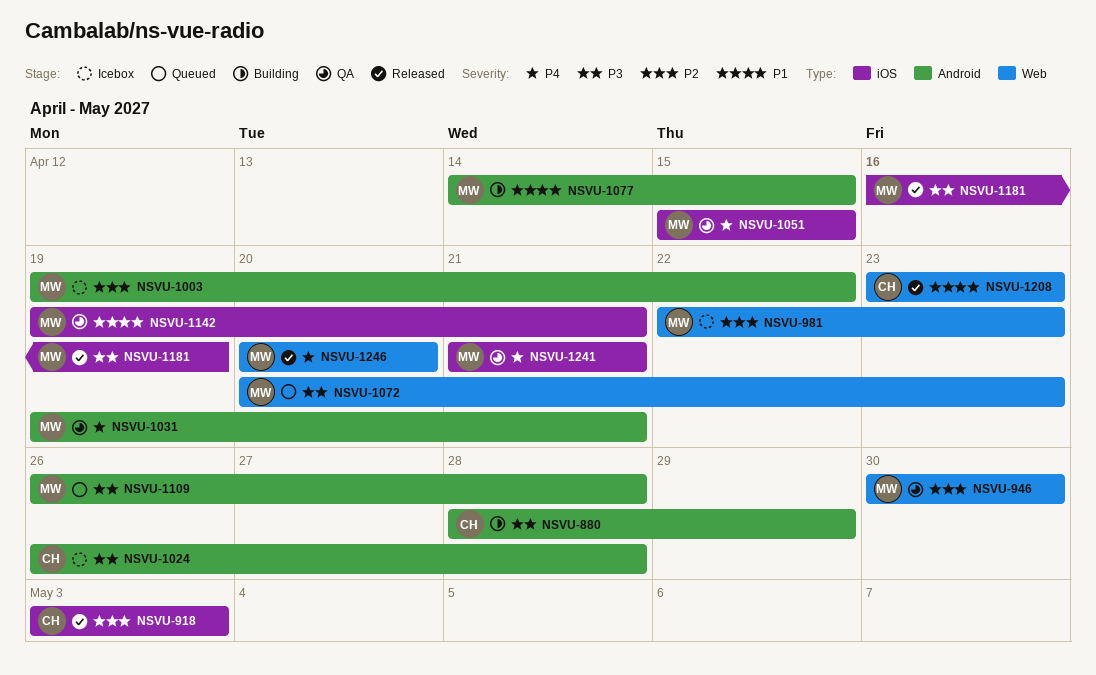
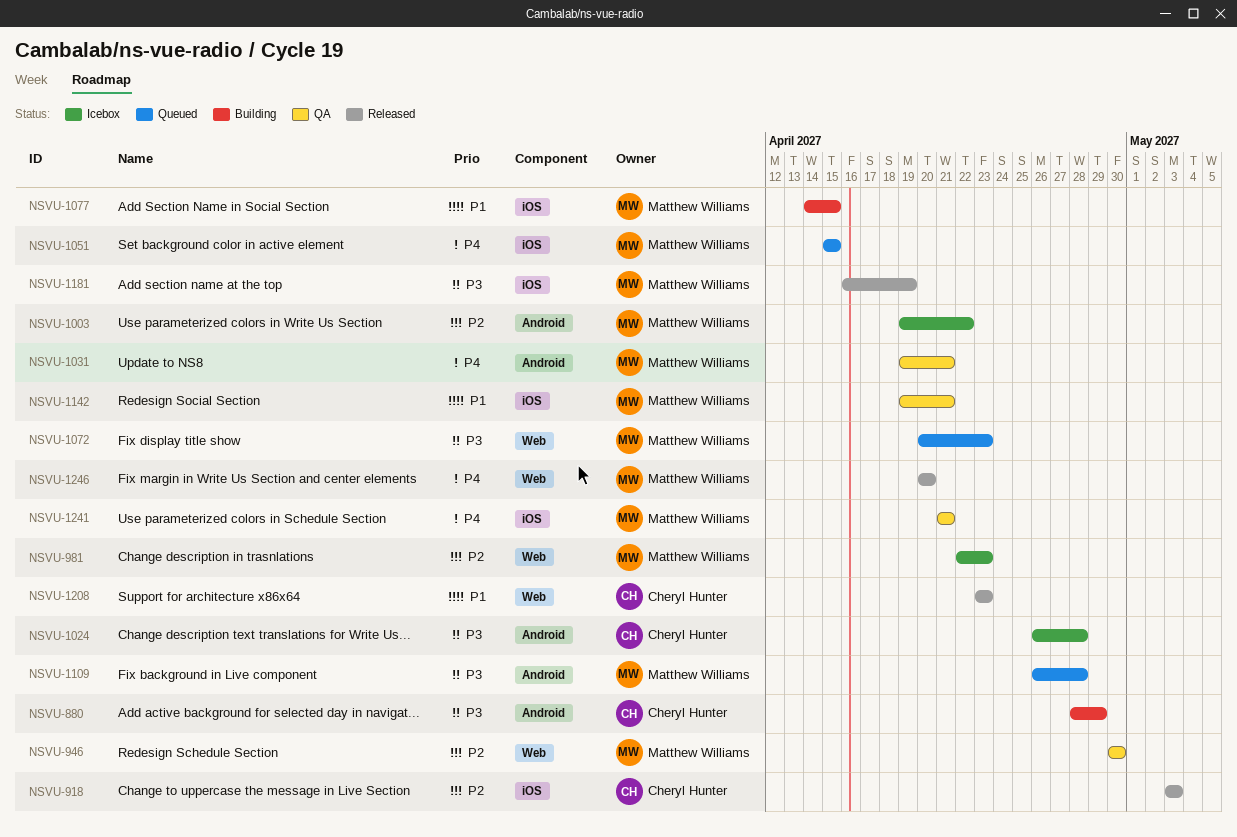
NSVU-1051, status: QA -> Queued
NSVU-1077, label: Android -> iOS

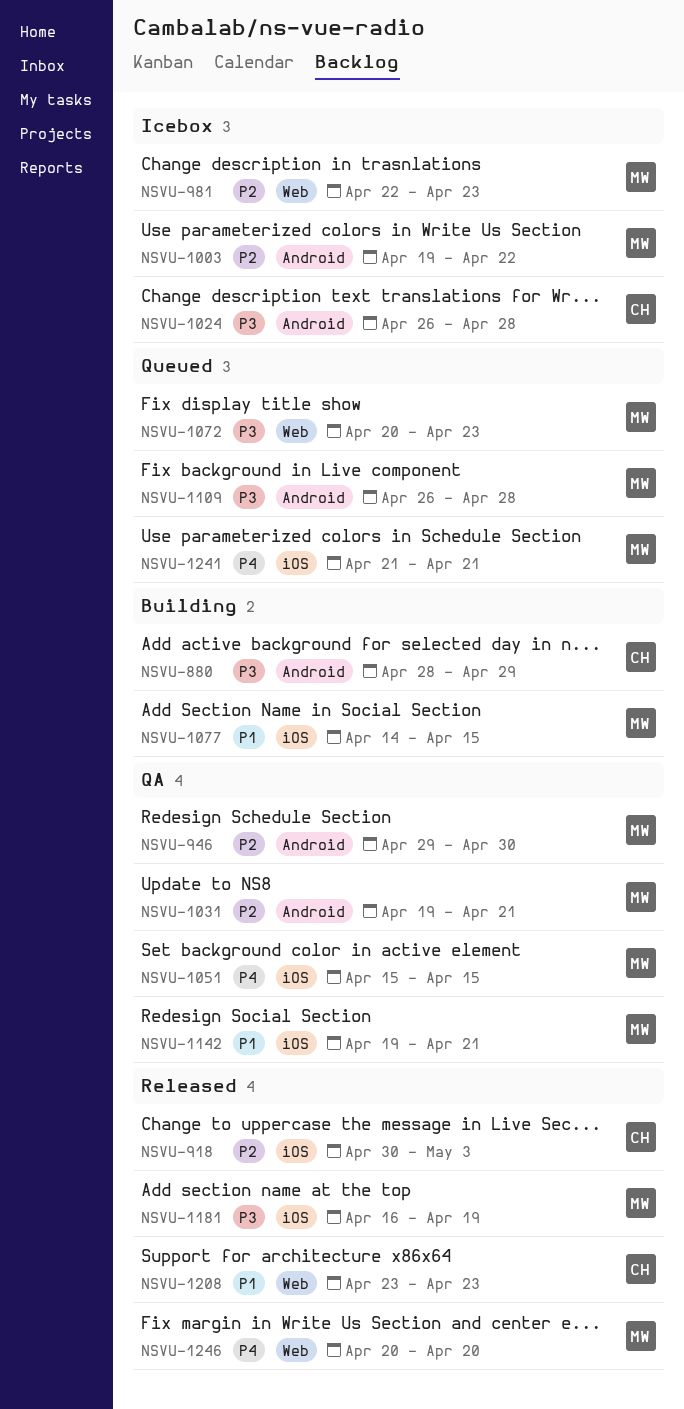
NSVU-918, start: May 3 -> Apr 30
NSVU-946, label: Web -> Android
NSVU-946, start: Apr 30 -> Apr 29
NSVU-1031, priority: P4 -> P2
NSVU-1051, status: Queued -> QA
NSVU-1241, status: QA -> Queued

